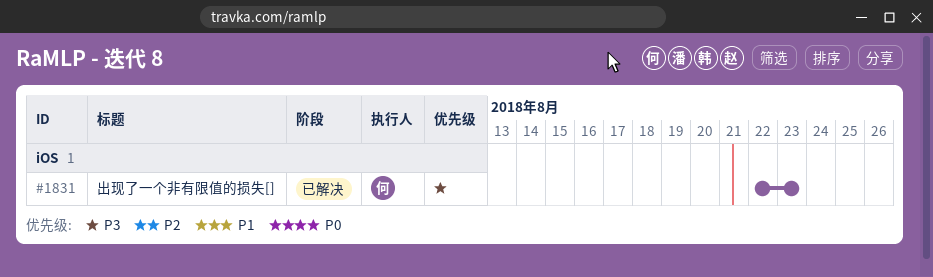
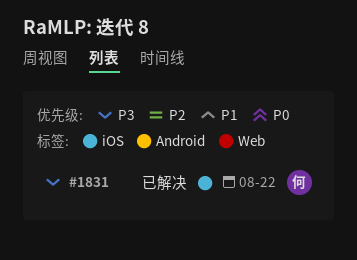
#1831, due: Aug 23 -> Aug 22

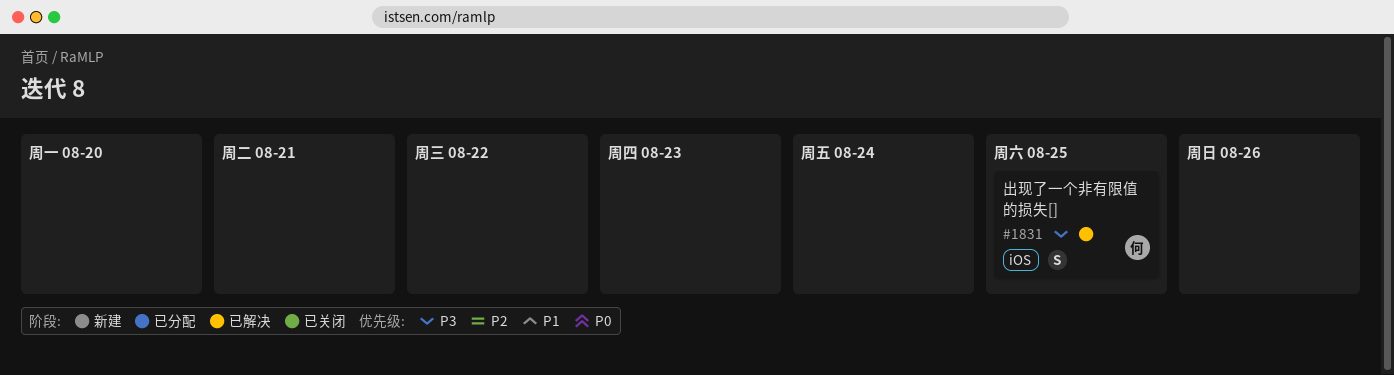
#1831, due: Aug 22 -> Aug 25

